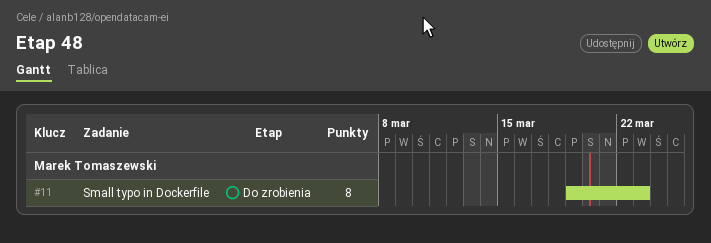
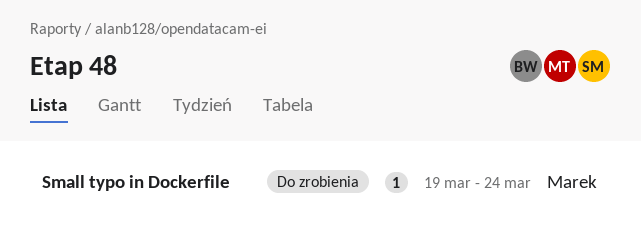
Small typo in Dockerfile, estimate: 8 -> 1
Small typo in Dockerfile, due: Mar 23 -> Mar 24

